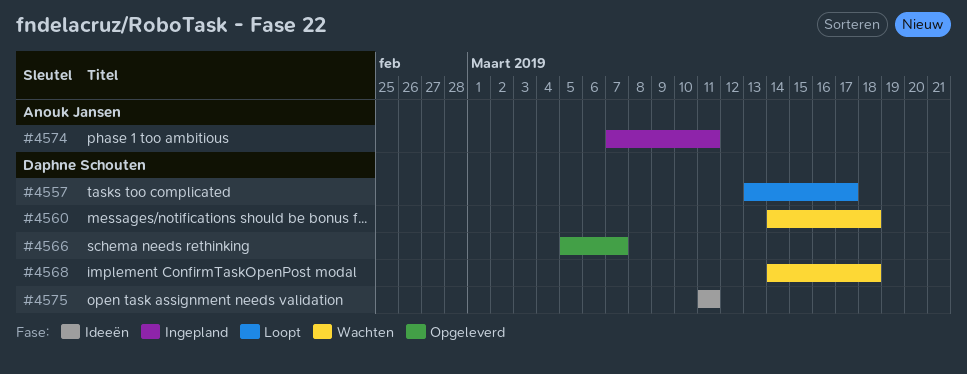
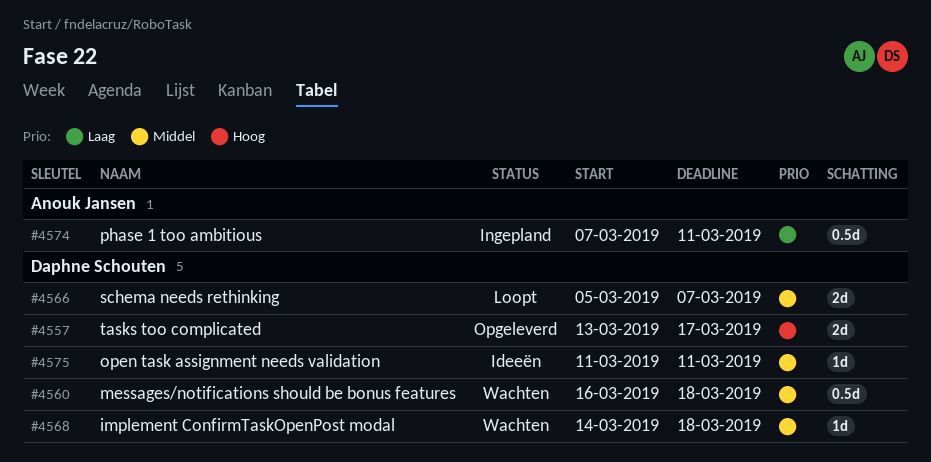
#4557, status: Loopt -> Opgeleverd
#4560, start: Mar 14 -> Mar 16
#4566, status: Opgeleverd -> Loopt

